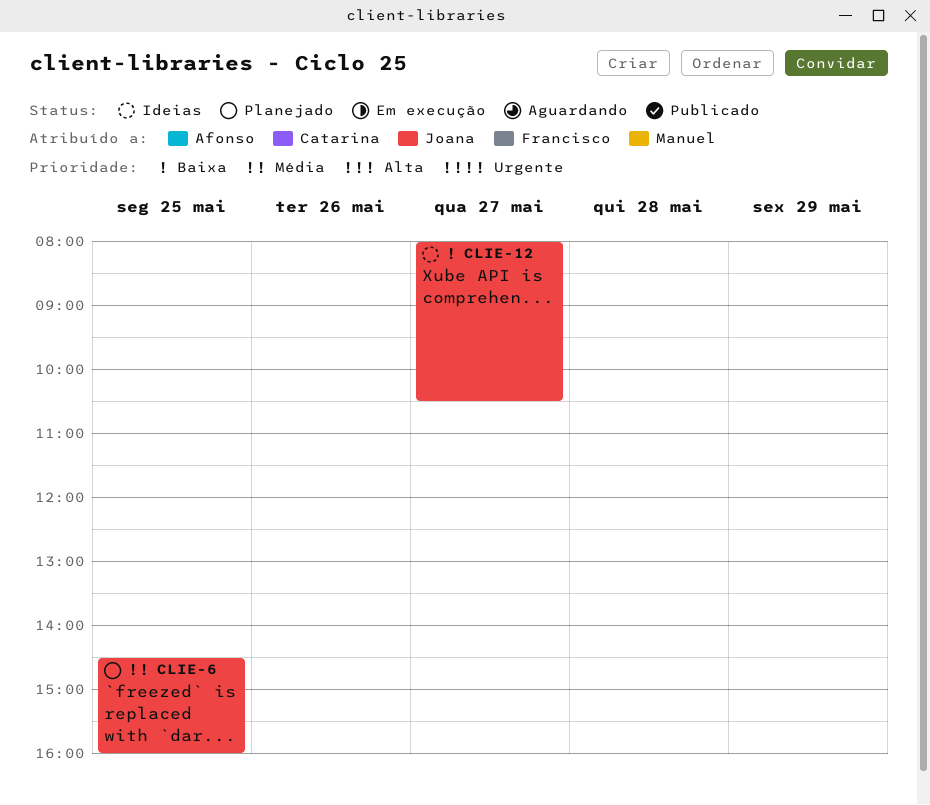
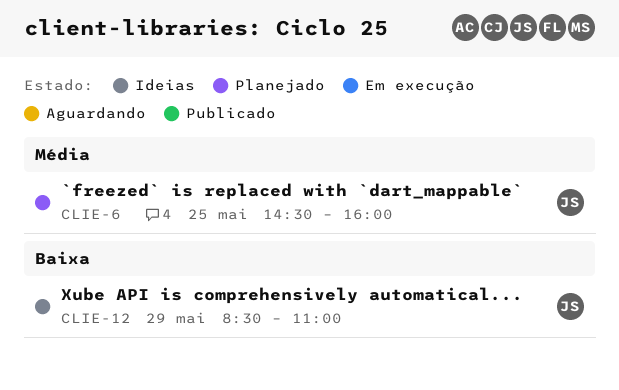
CLIE-12, day: May 27 -> May 29
CLIE-12, begins: 08:00 -> 08:30
CLIE-12, ends: 10:30 -> 11:00

